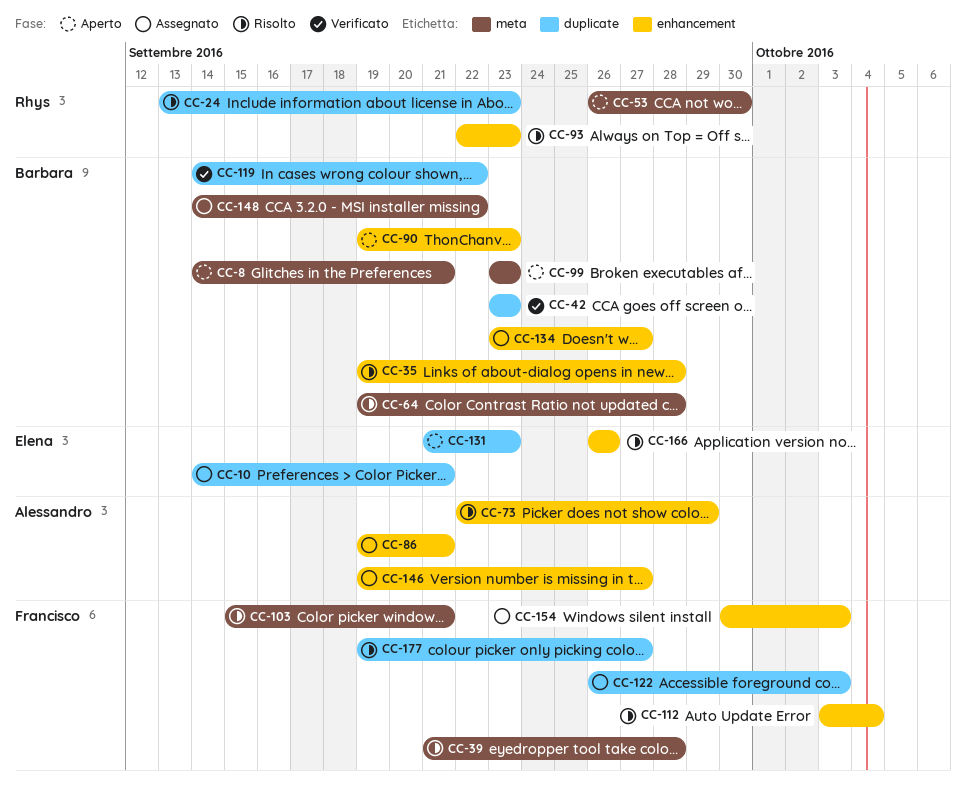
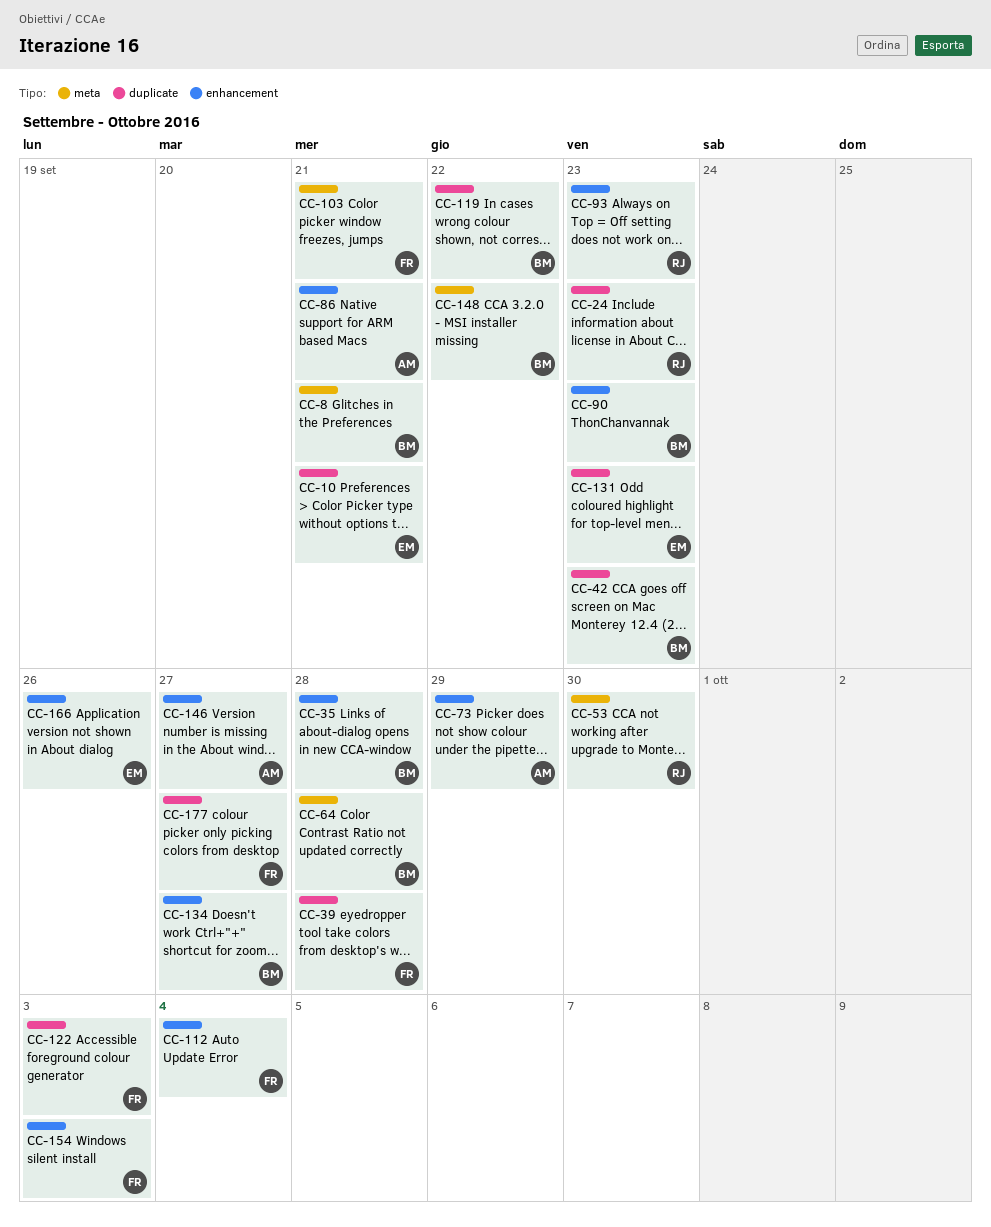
CC-39, label: meta -> duplicate
CC-99: present -> none

